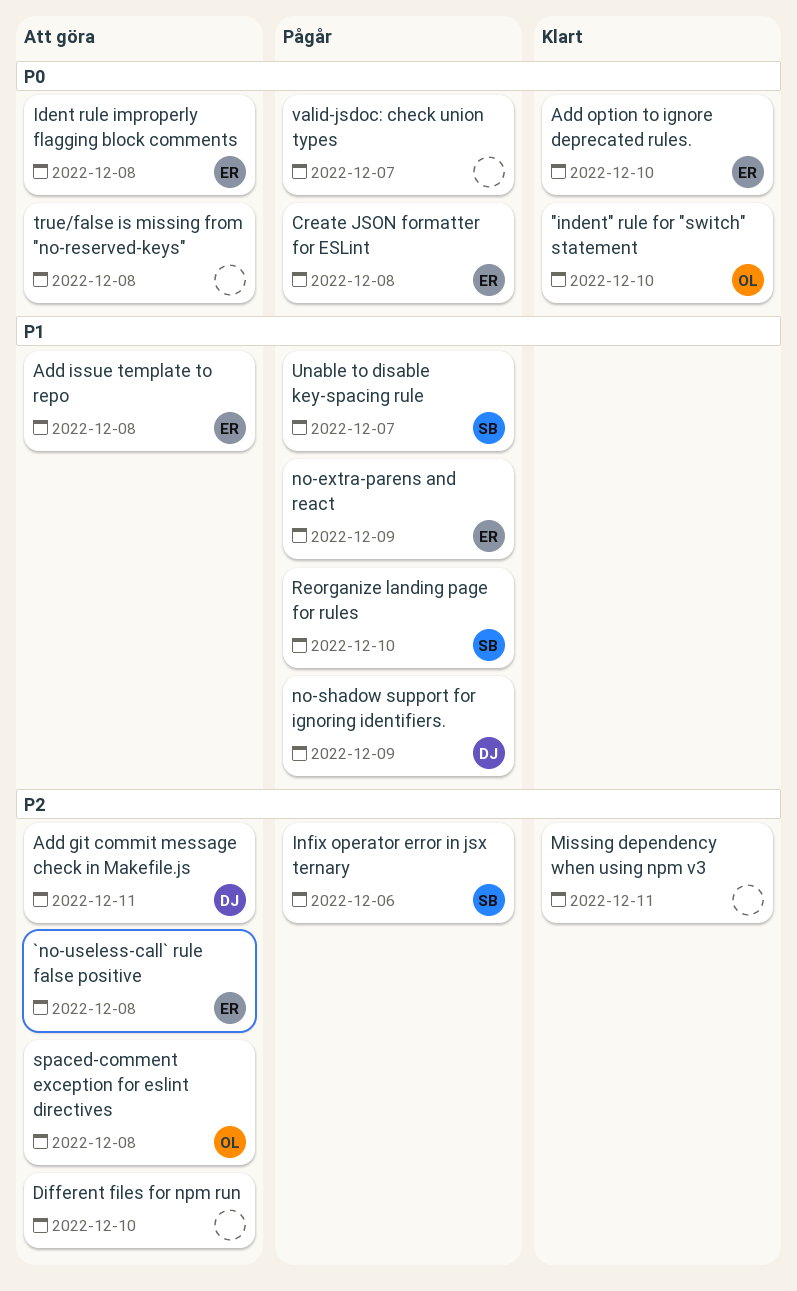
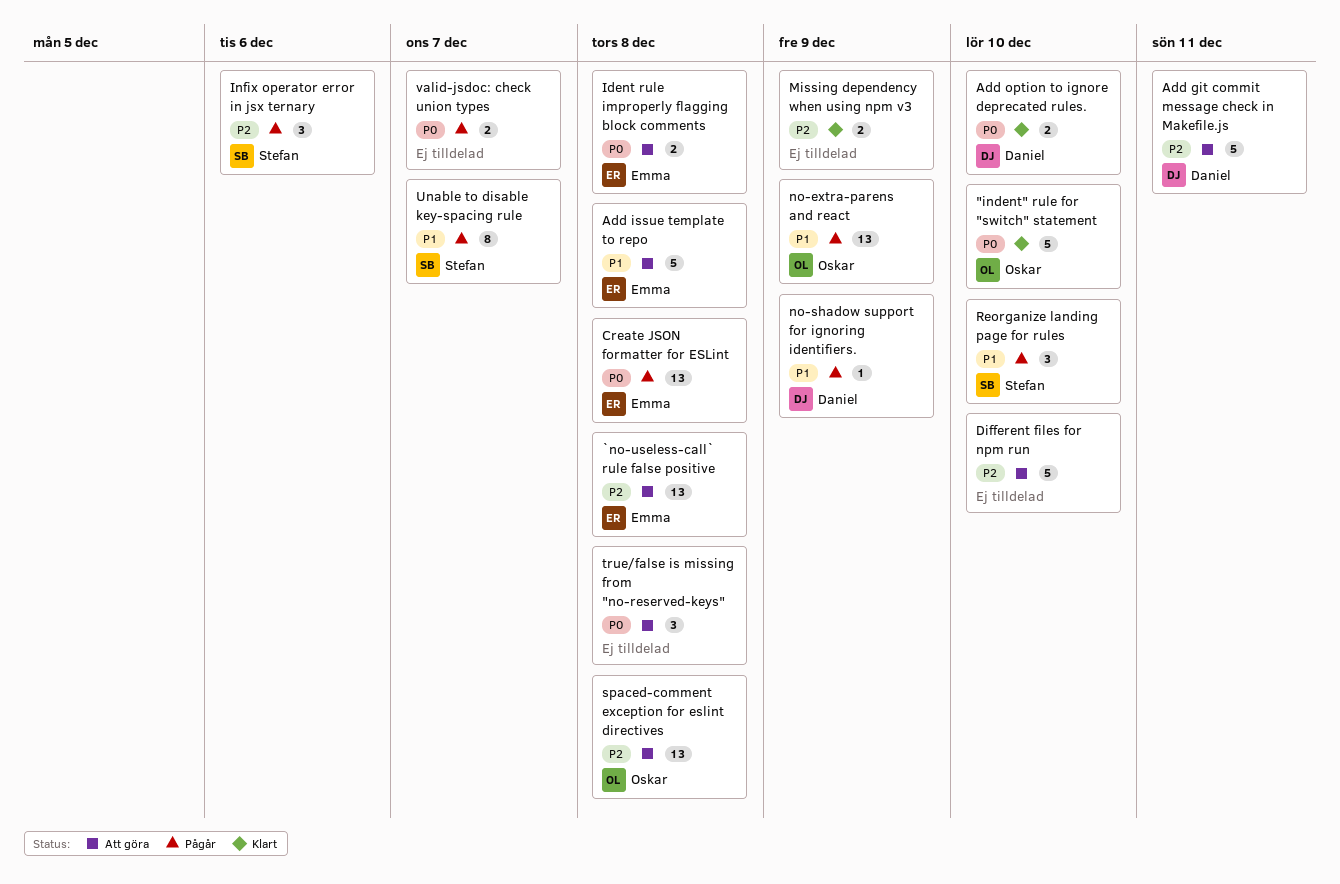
Add option to ignore deprecated rules., owner: Emma -> Daniel
Missing dependency when using npm v3, due: Dec 11 -> Dec 9
no-extra-parens and react, owner: Emma -> Oskar

